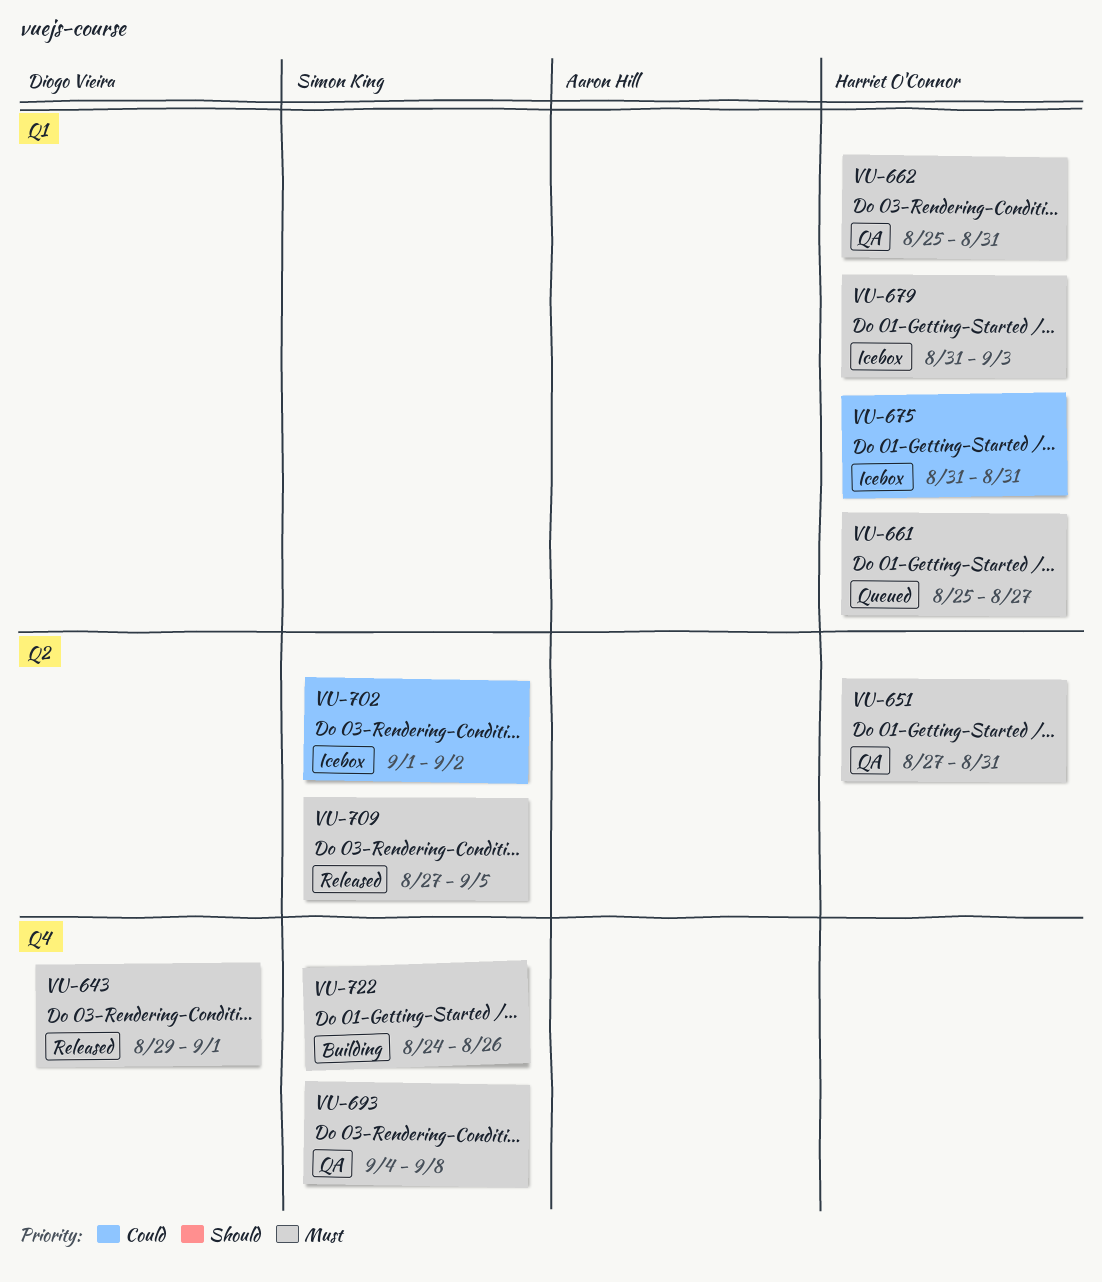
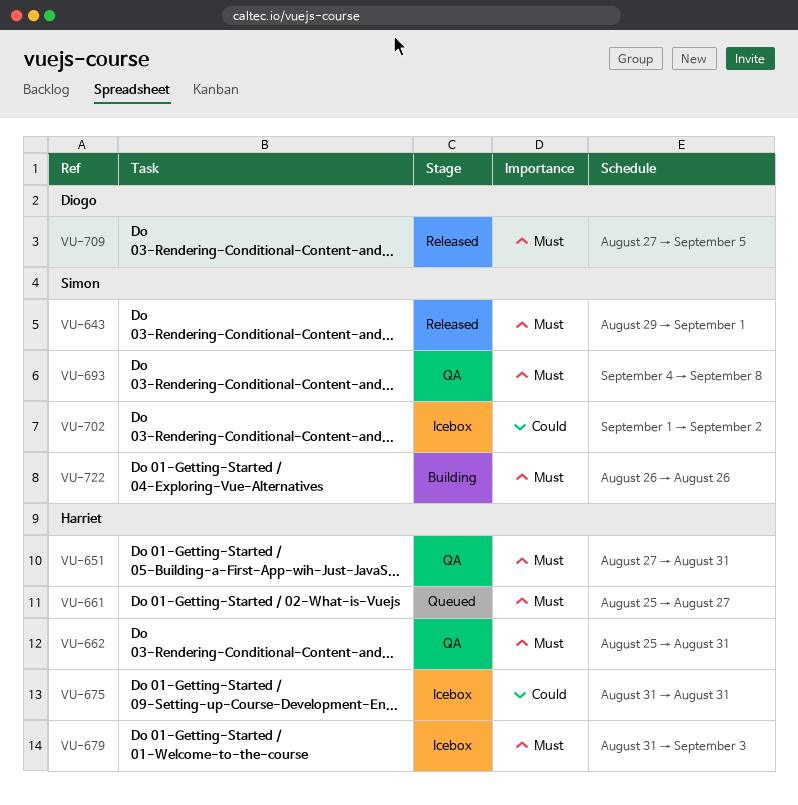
VU-643, owner: Diogo Vieira -> Simon King
VU-709, owner: Simon King -> Diogo Vieira
VU-722, start: Aug 24 -> Aug 26

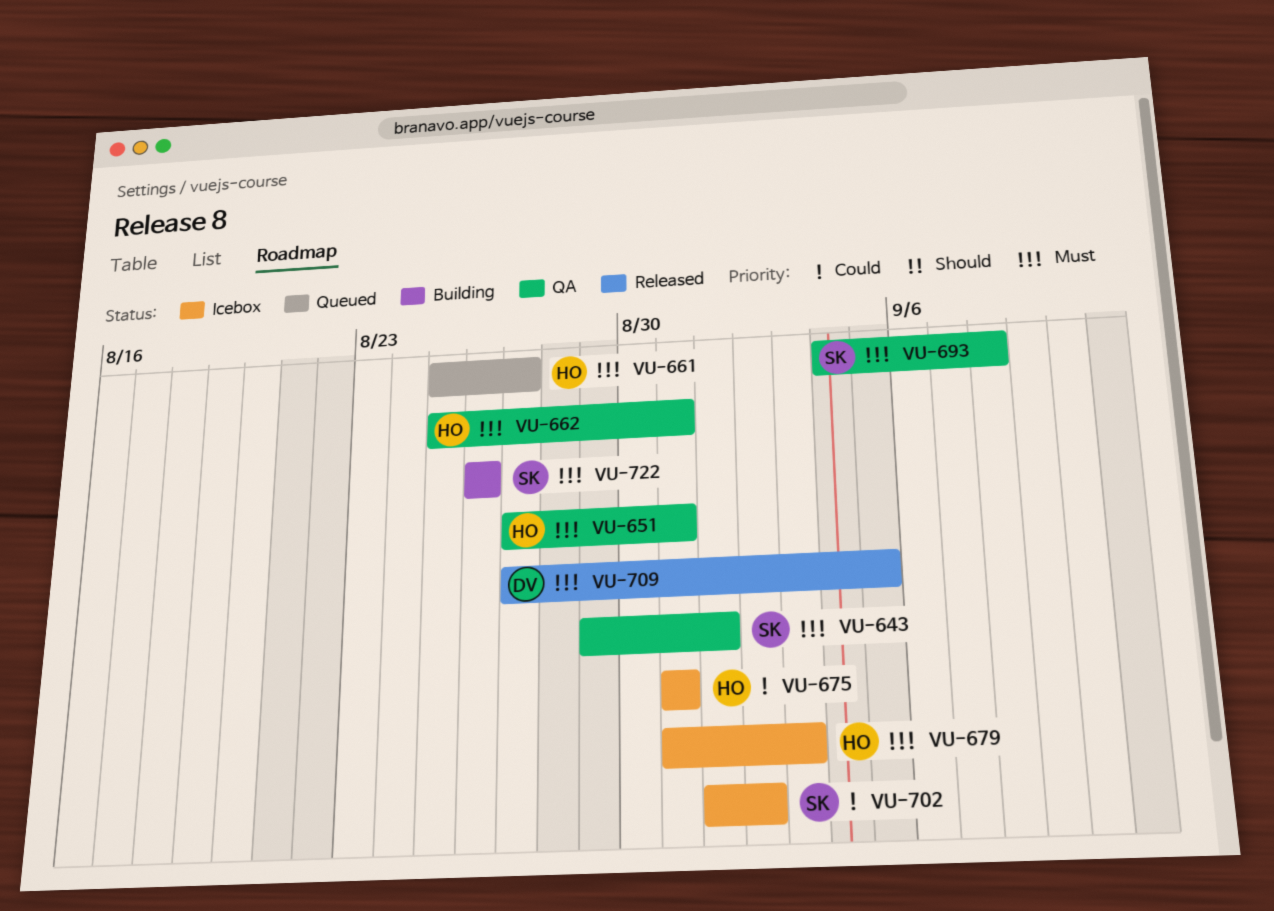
VU-643, status: Released -> QA

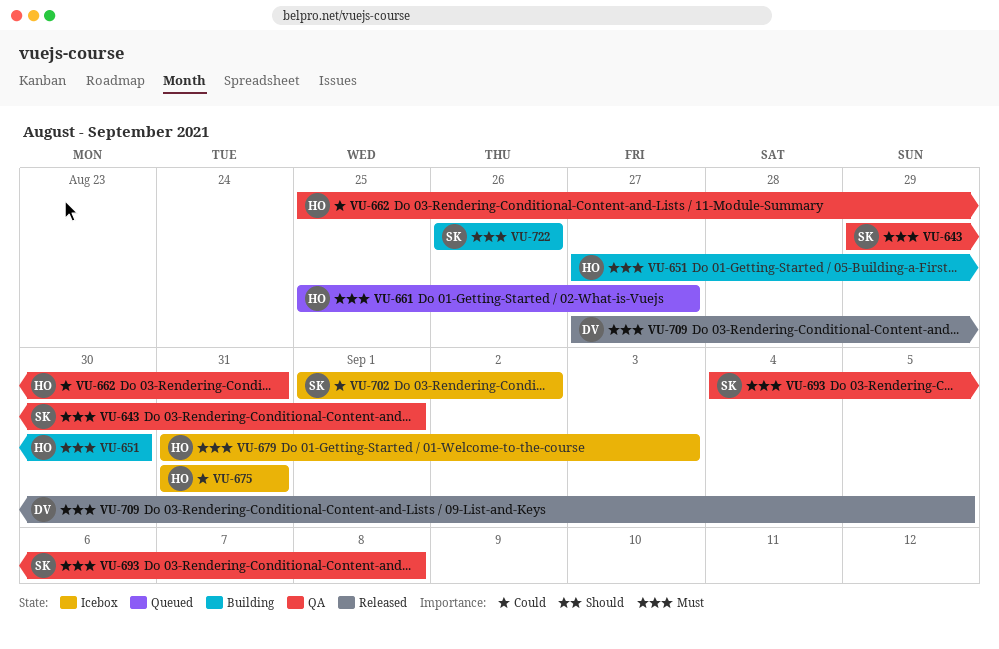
VU-651, status: QA -> Building
VU-651, due: Aug 31 -> Aug 30
VU-662, priority: Must -> Could

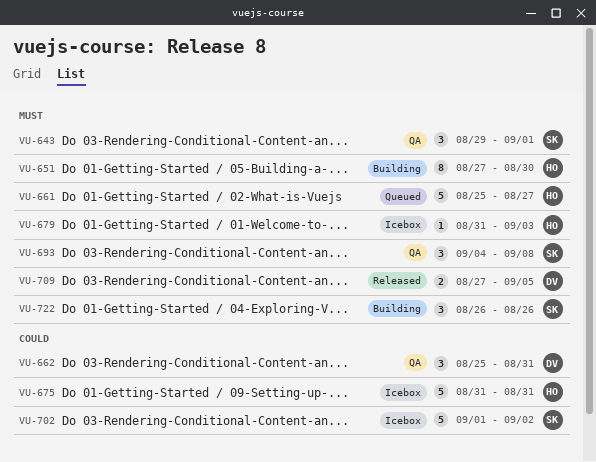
VU-662, owner: HO -> DV

